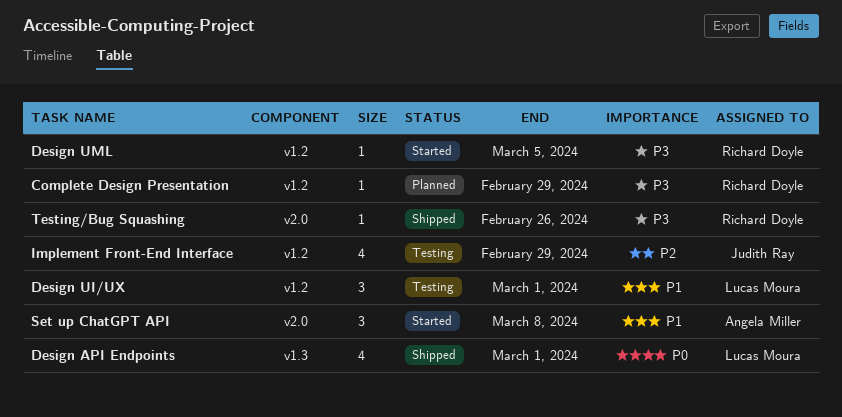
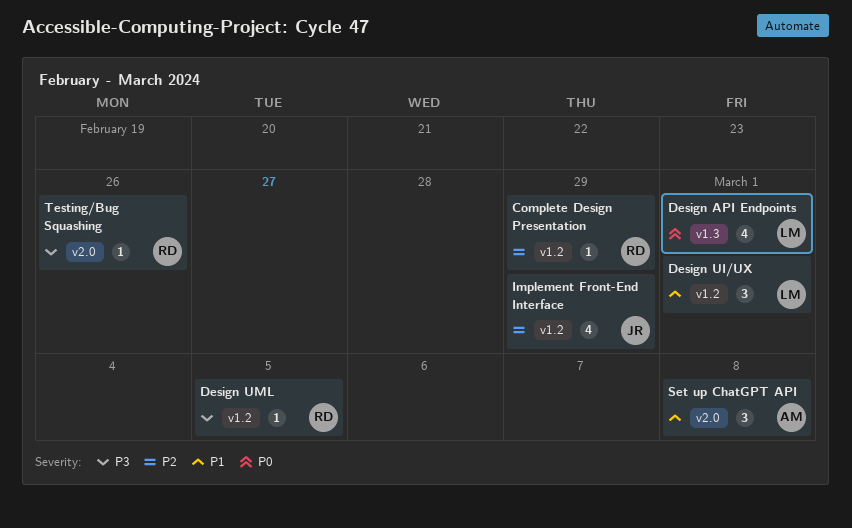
Complete Design Presentation, priority: P3 -> P2

